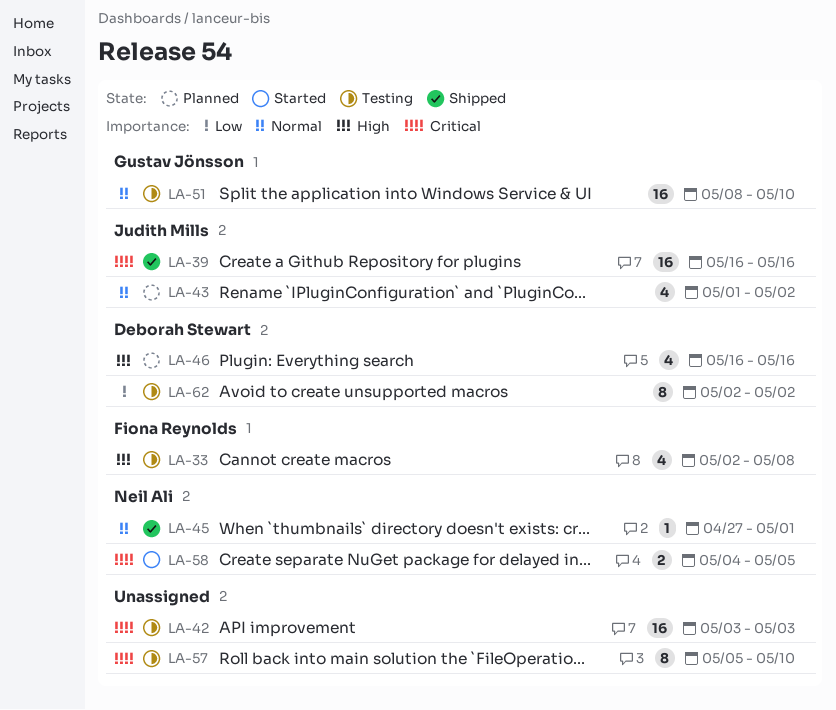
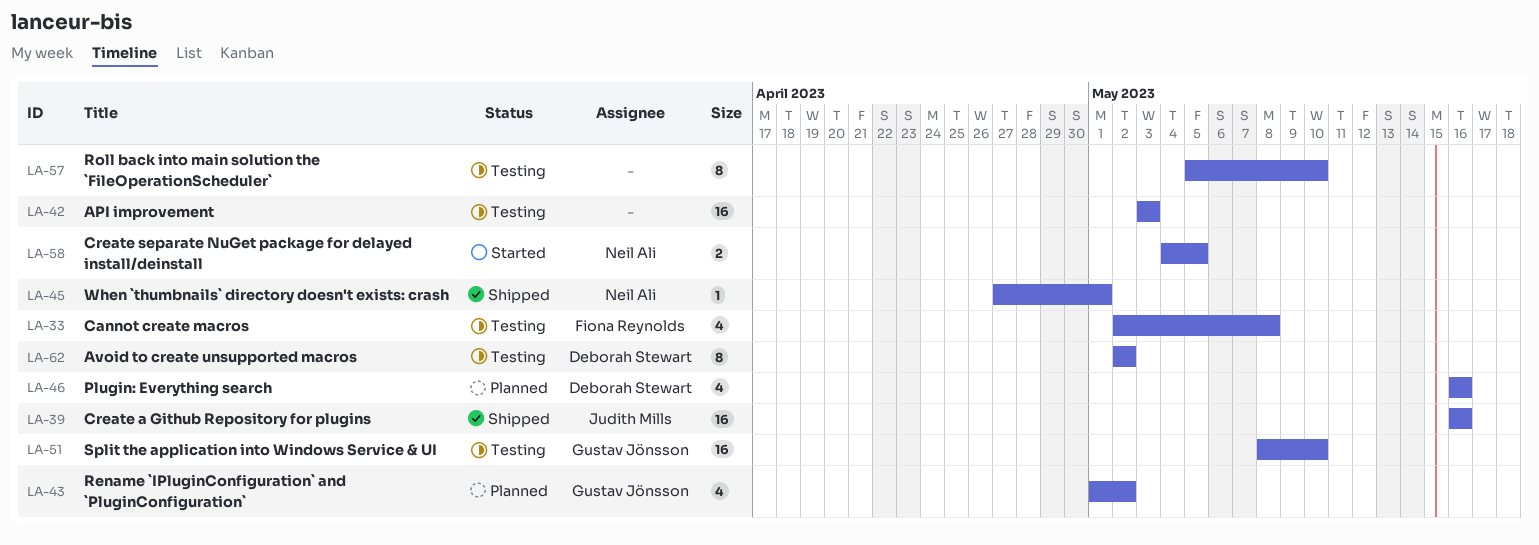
LA-43, owner: Judith Mills -> Gustav Jönsson

